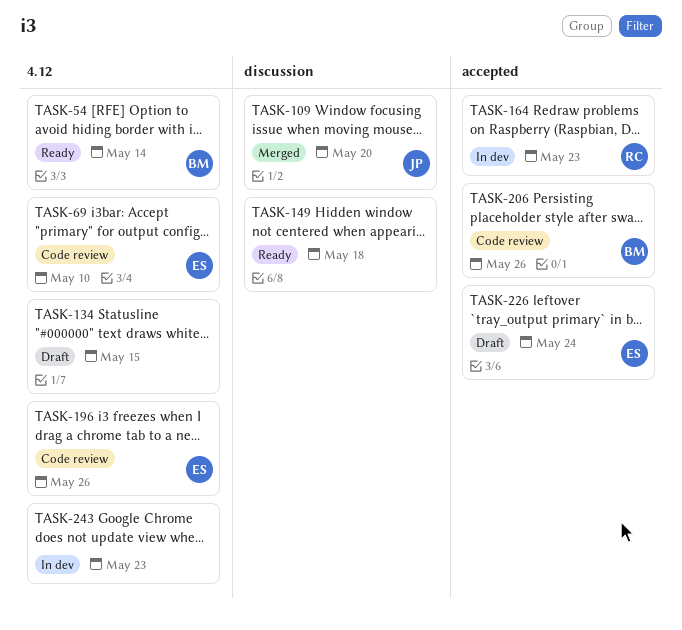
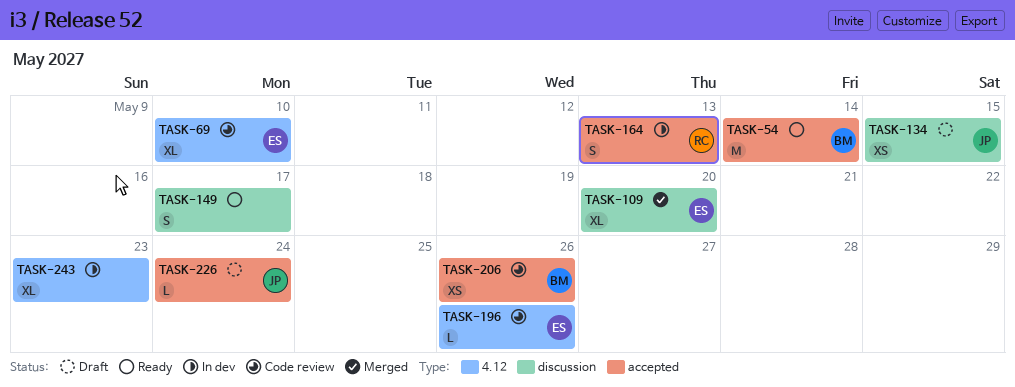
TASK-54, label: 4.12 -> accepted
TASK-109, owner: JP -> ES
TASK-134, owner: none -> JP
TASK-134, label: 4.12 -> discussion
TASK-149, due: May 18 -> May 17
TASK-164, due: May 23 -> May 13
TASK-226, owner: ES -> JP

